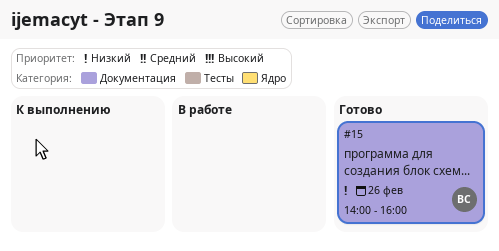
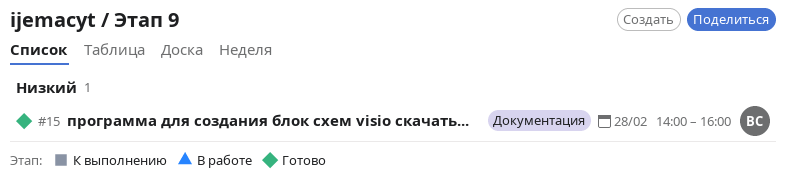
#15, day: Feb 26 -> Feb 28

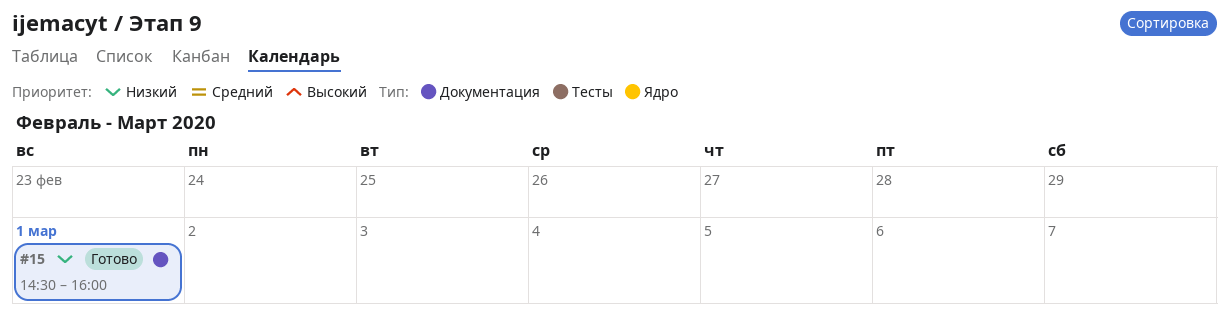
#15, day: Feb 28 -> Mar 1
#15, begins: 14:00 -> 14:30

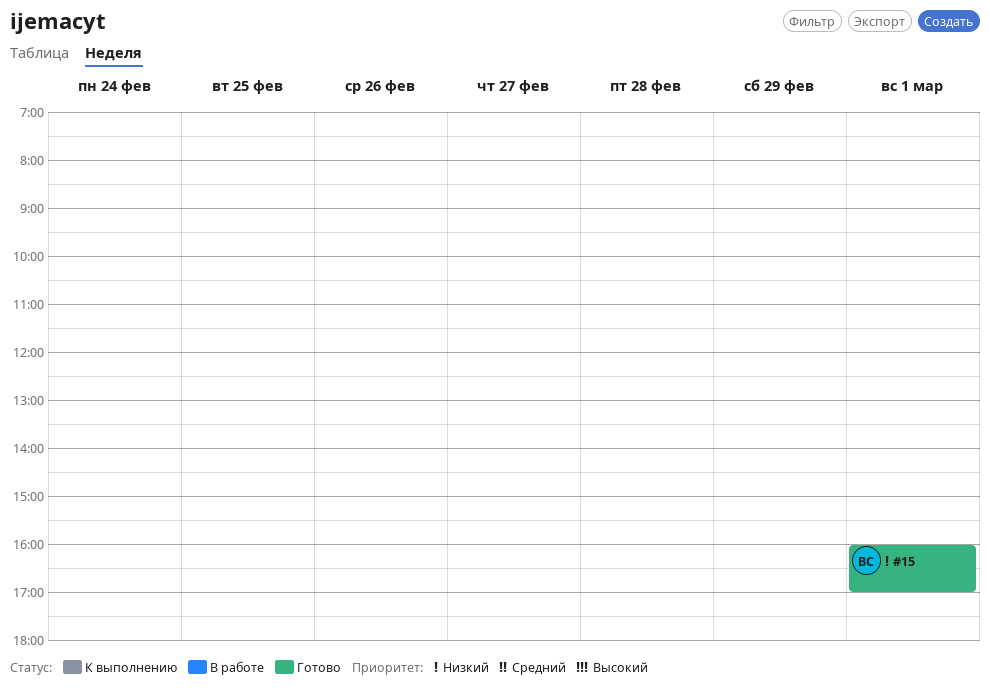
#15, begins: 14:30 -> 16:00
#15, ends: 16:00 -> 17:00

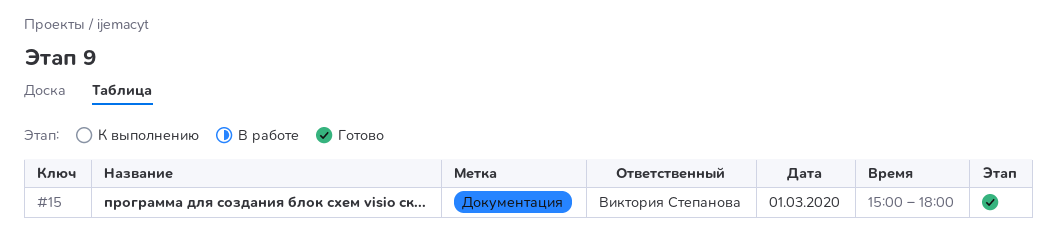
#15, begins: 16:00 -> 15:00
#15, ends: 17:00 -> 18:00

